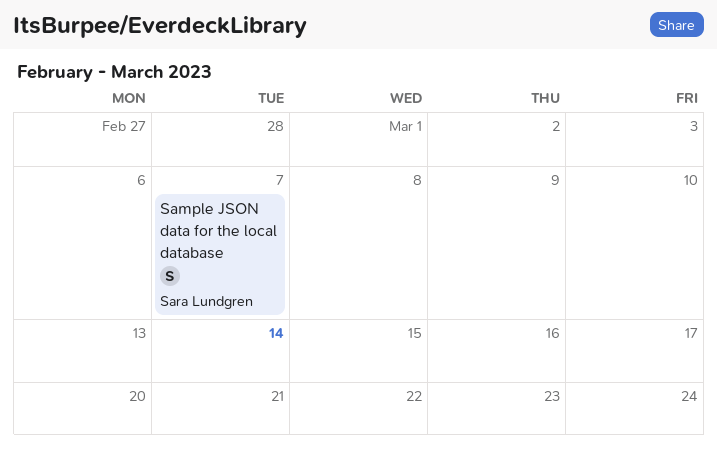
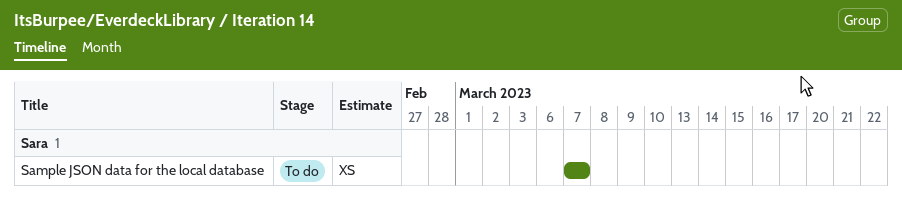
Sample JSON data for the local database, estimate: S -> XS

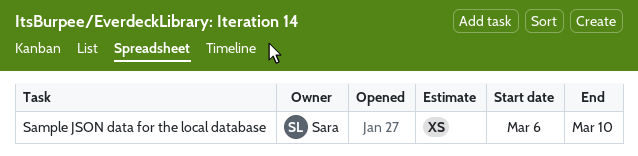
Sample JSON data for the local database, start: Mar 7 -> Mar 6
Sample JSON data for the local database, due: Mar 7 -> Mar 10

